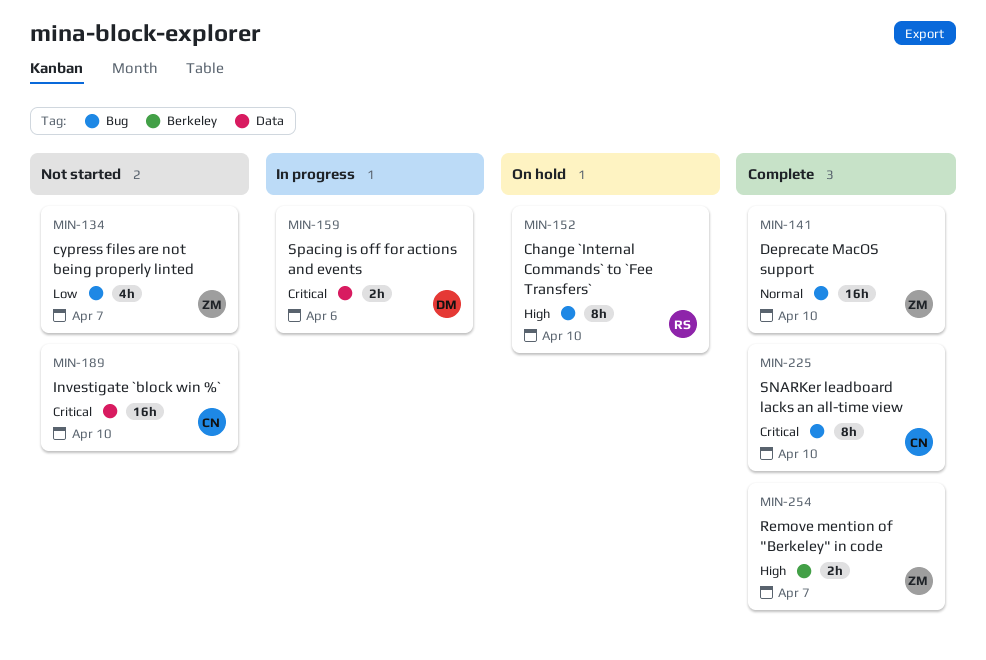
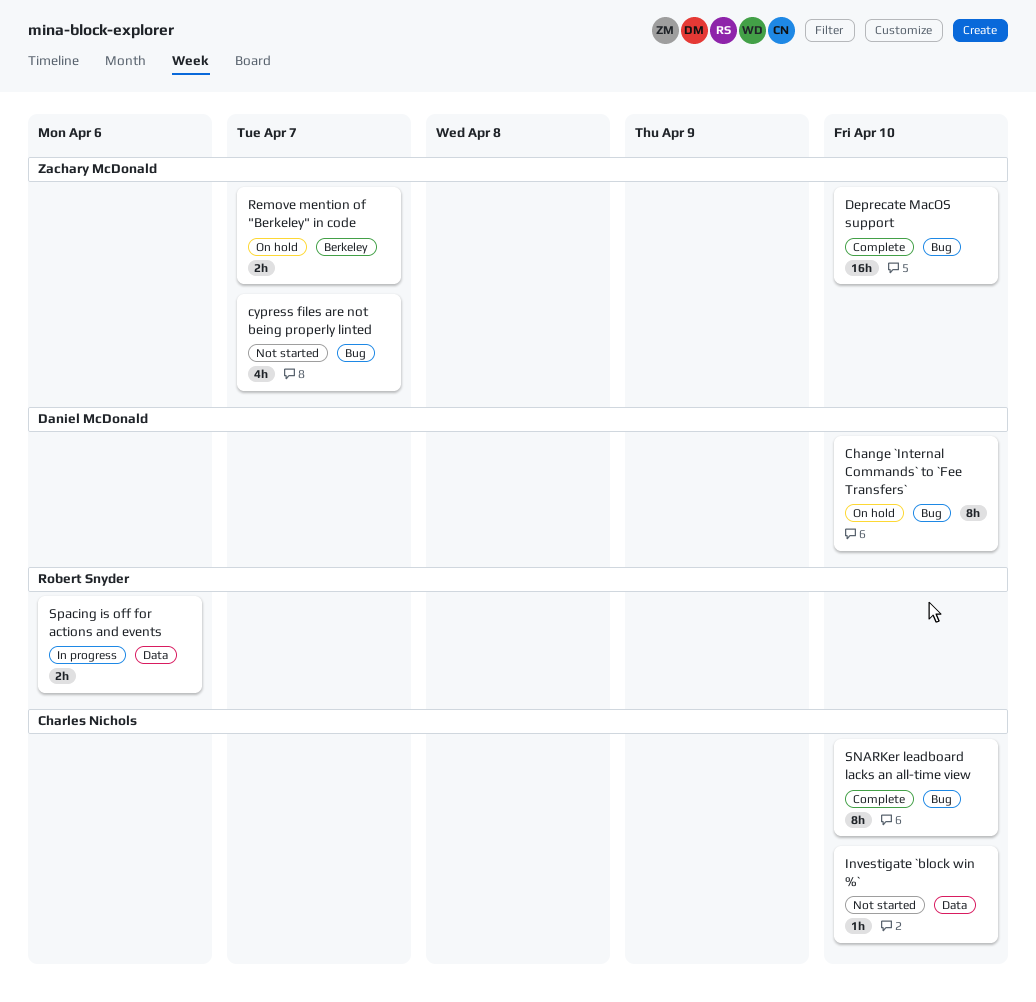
Change `Internal Commands` to `Fee Transfers`, owner: Robert Snyder -> Daniel McDonald
Investigate `block win %`, estimate: 16h -> 1h
Remove mention of "Berkeley" in code, status: Complete -> On hold
Spacing is off for actions and events, owner: Daniel McDonald -> Robert Snyder

